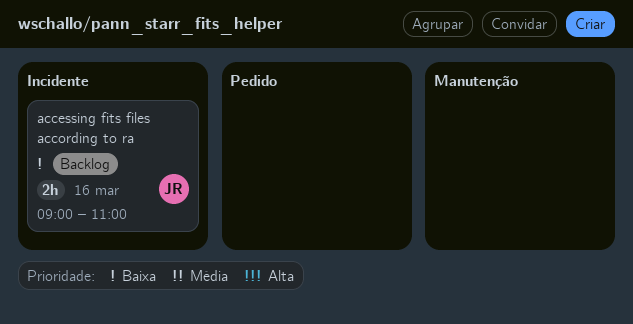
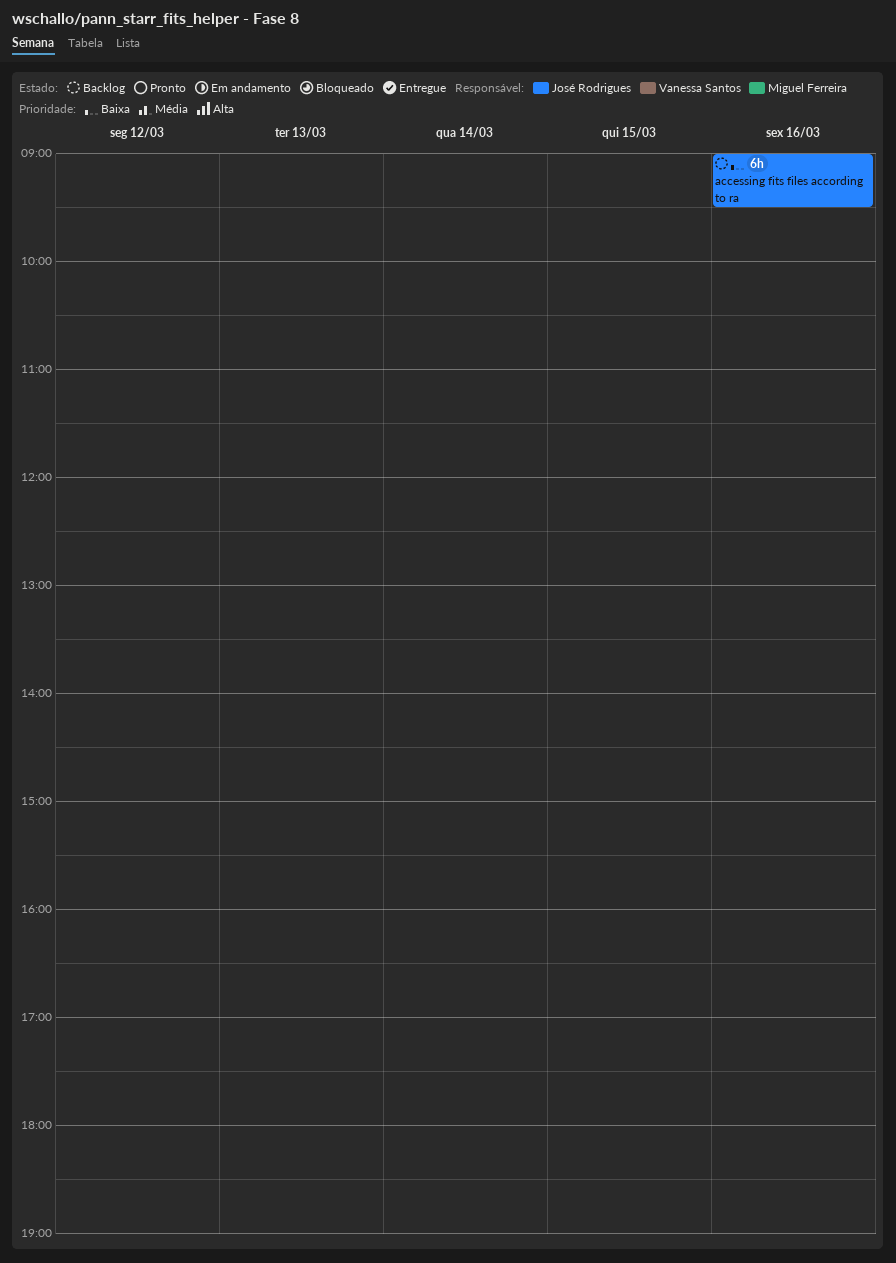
accessing fits files according to ra, estimate: 2h -> 6h
accessing fits files according to ra, ends: 11:00 -> 09:30

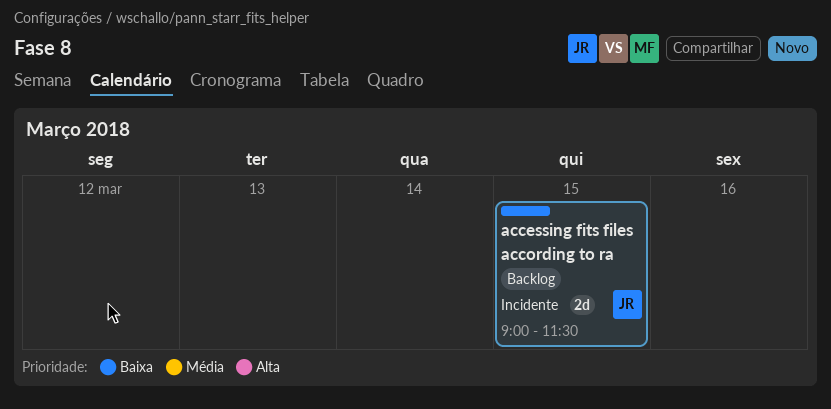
accessing fits files according to ra, estimate: 6h -> 2d
accessing fits files according to ra, day: Mar 16 -> Mar 15
accessing fits files according to ra, ends: 09:30 -> 11:30

